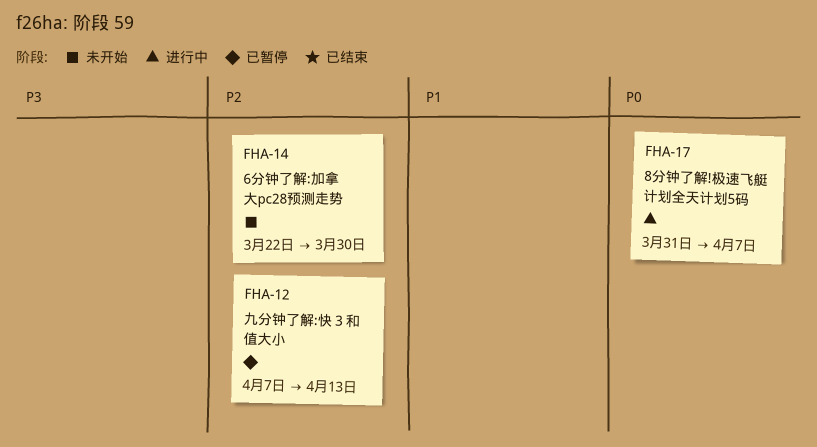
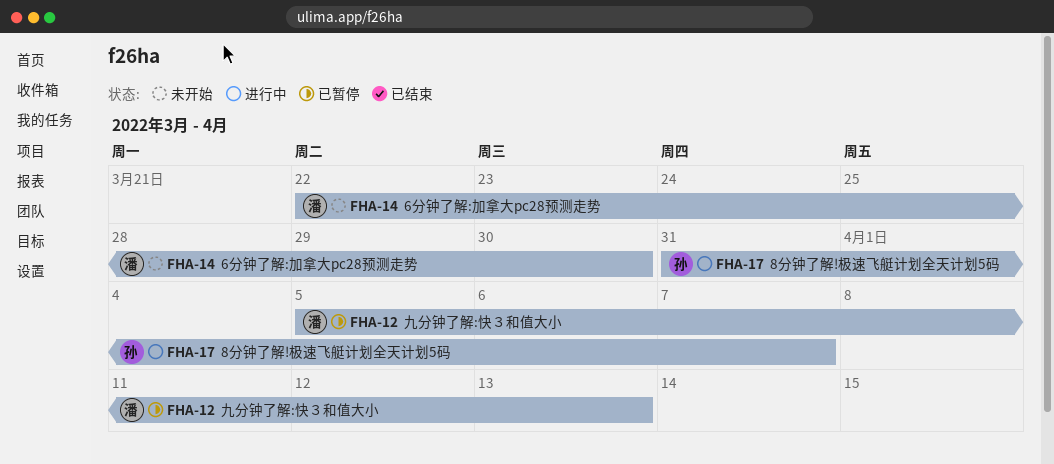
FHA-12, start: Apr 7 -> Apr 5

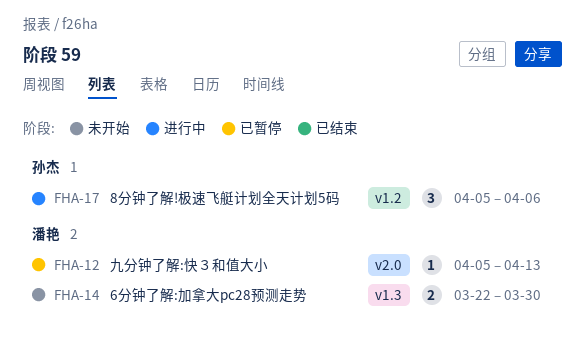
FHA-17, start: Mar 31 -> Apr 5
FHA-17, due: Apr 7 -> Apr 6

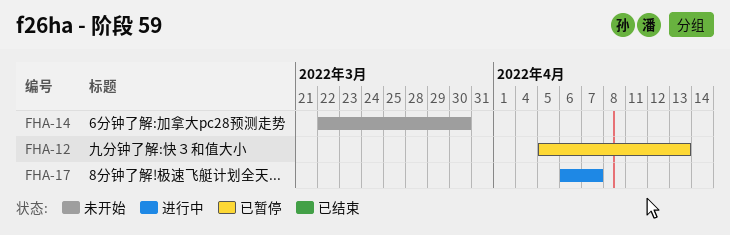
FHA-17, start: Apr 5 -> Apr 6
FHA-17, due: Apr 6 -> Apr 7

